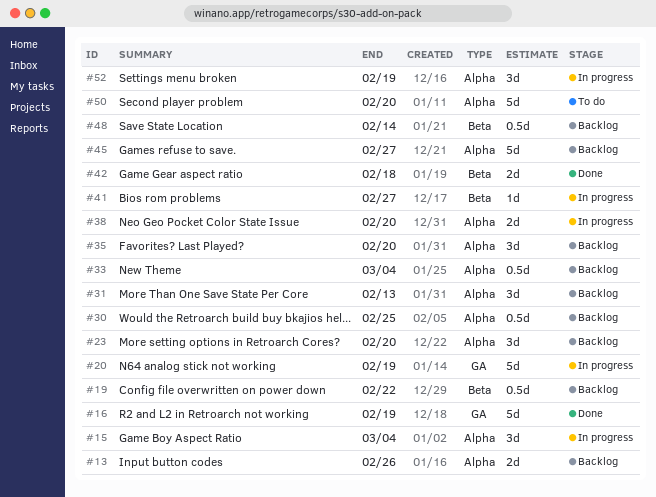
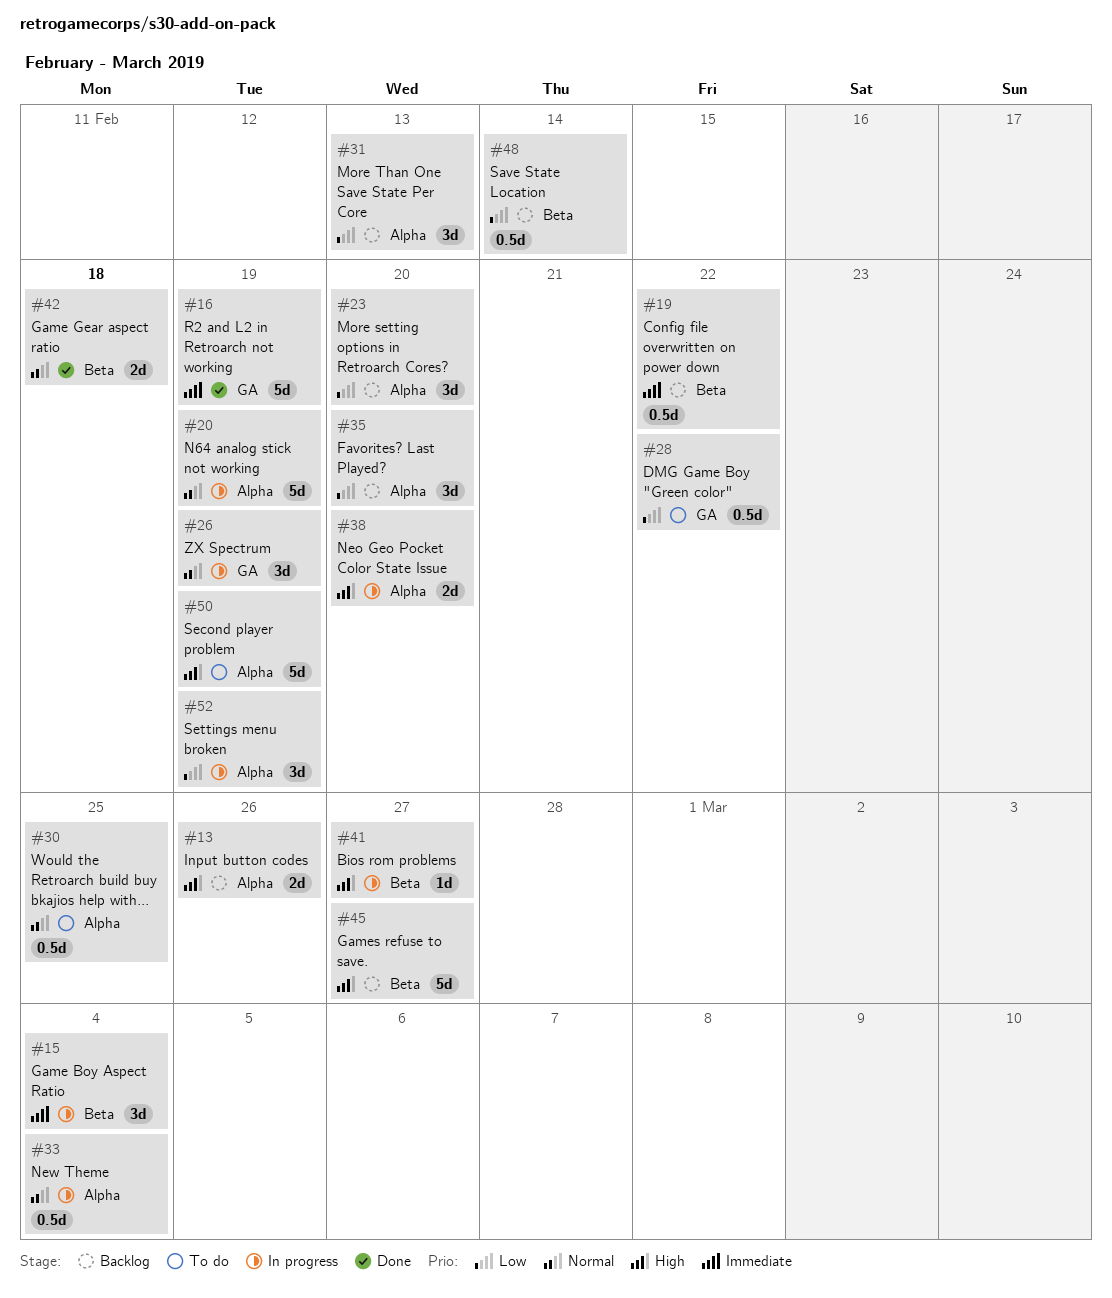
#15, label: Alpha -> Beta
#20, label: GA -> Alpha
#26: none -> present
#28: none -> present
#30, status: Backlog -> To do
#33, status: Backlog -> In progress
#45, label: Alpha -> Beta
#50, due: Feb 20 -> Feb 19

